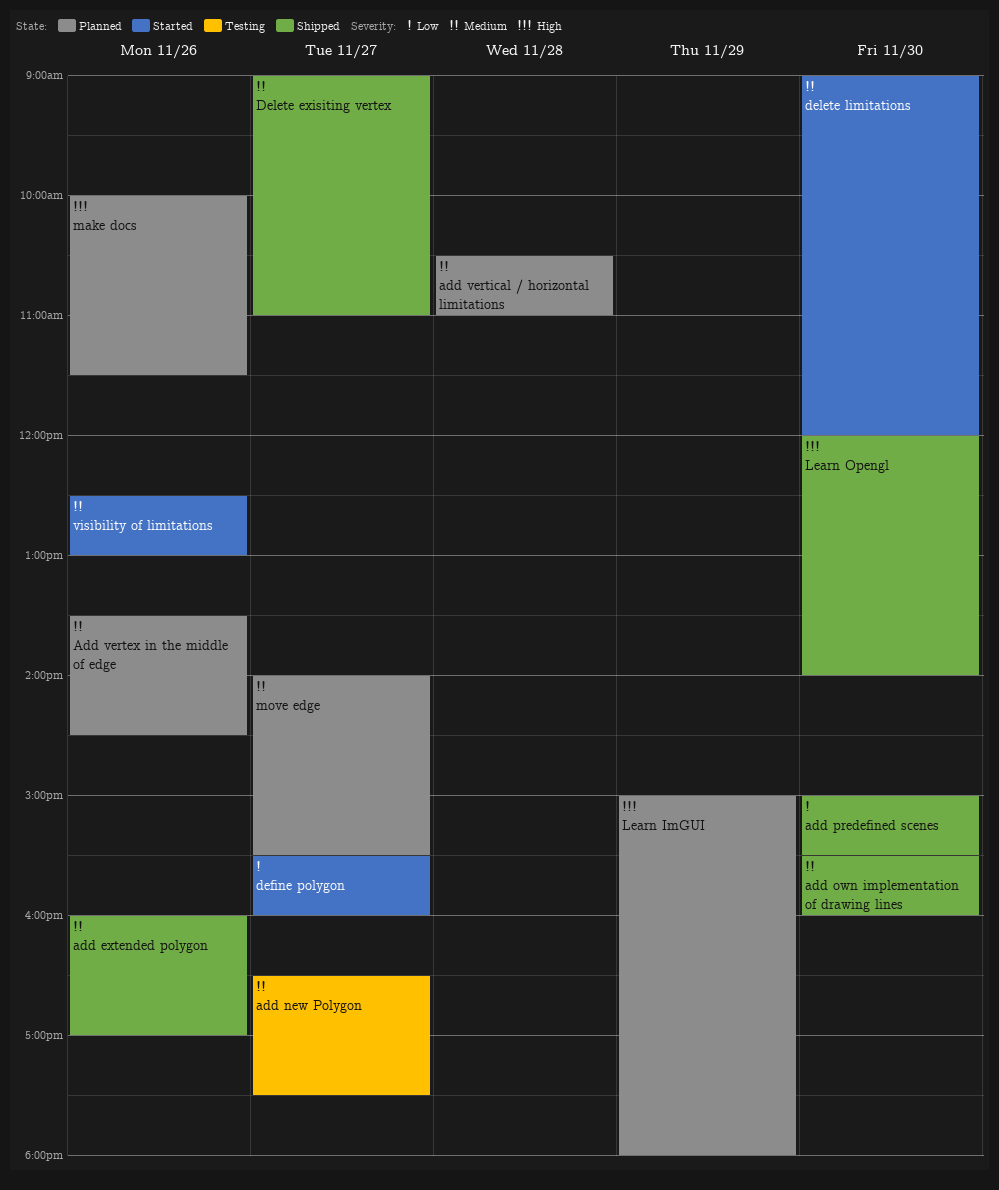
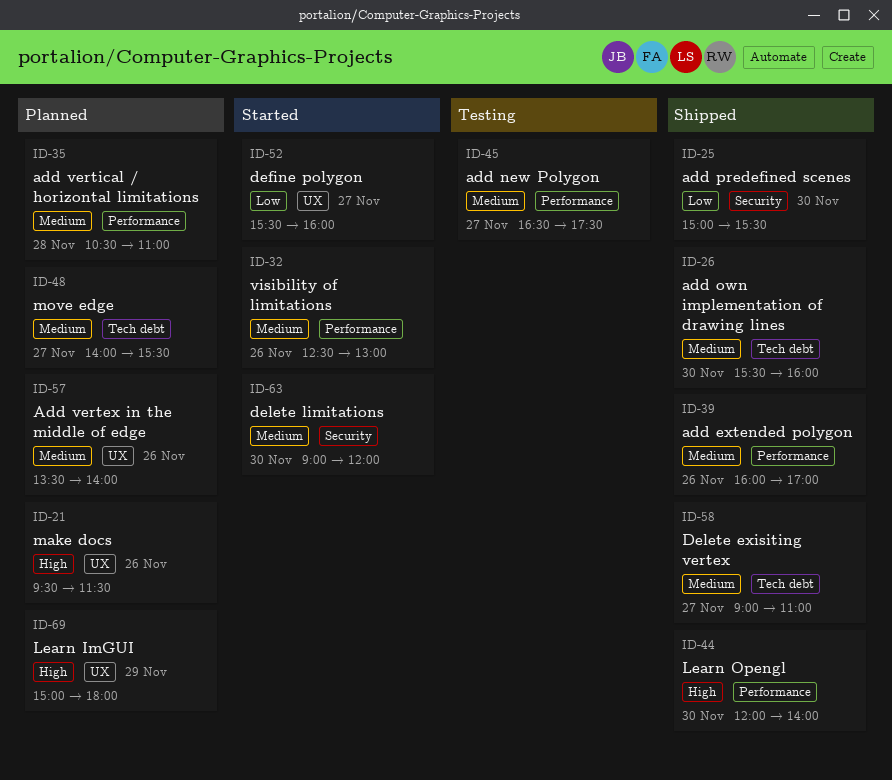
Add vertex in the middle of edge, ends: 14:30 -> 14:00
make docs, begins: 10:00 -> 09:30

